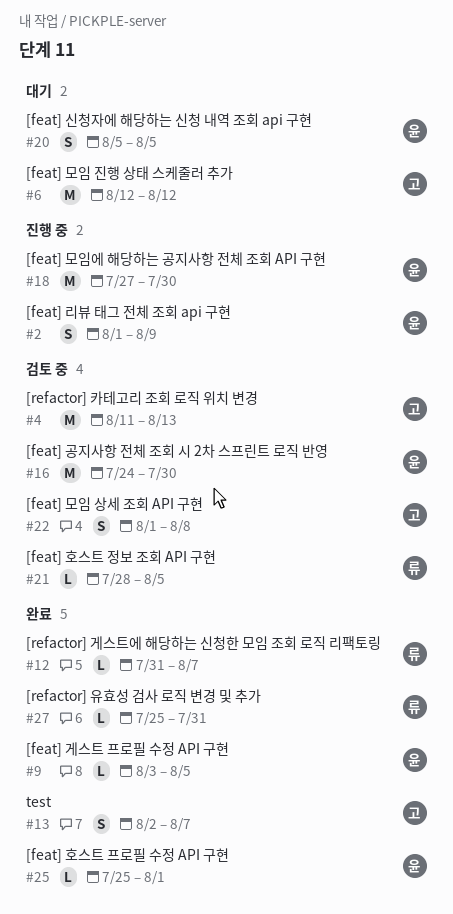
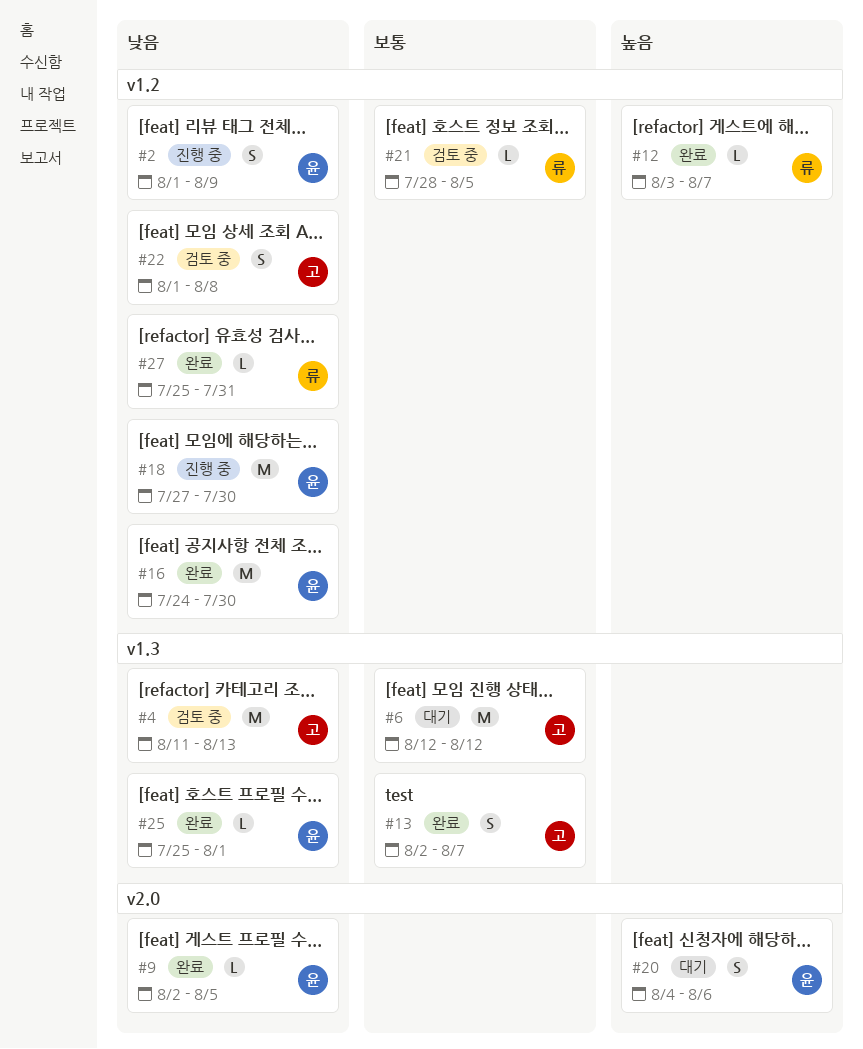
#9, start: Aug 3 -> Aug 2
#12, start: Jul 31 -> Aug 3
#16, status: 검토 중 -> 완료
#20, start: Aug 5 -> Aug 4
#20, due: Aug 5 -> Aug 6

